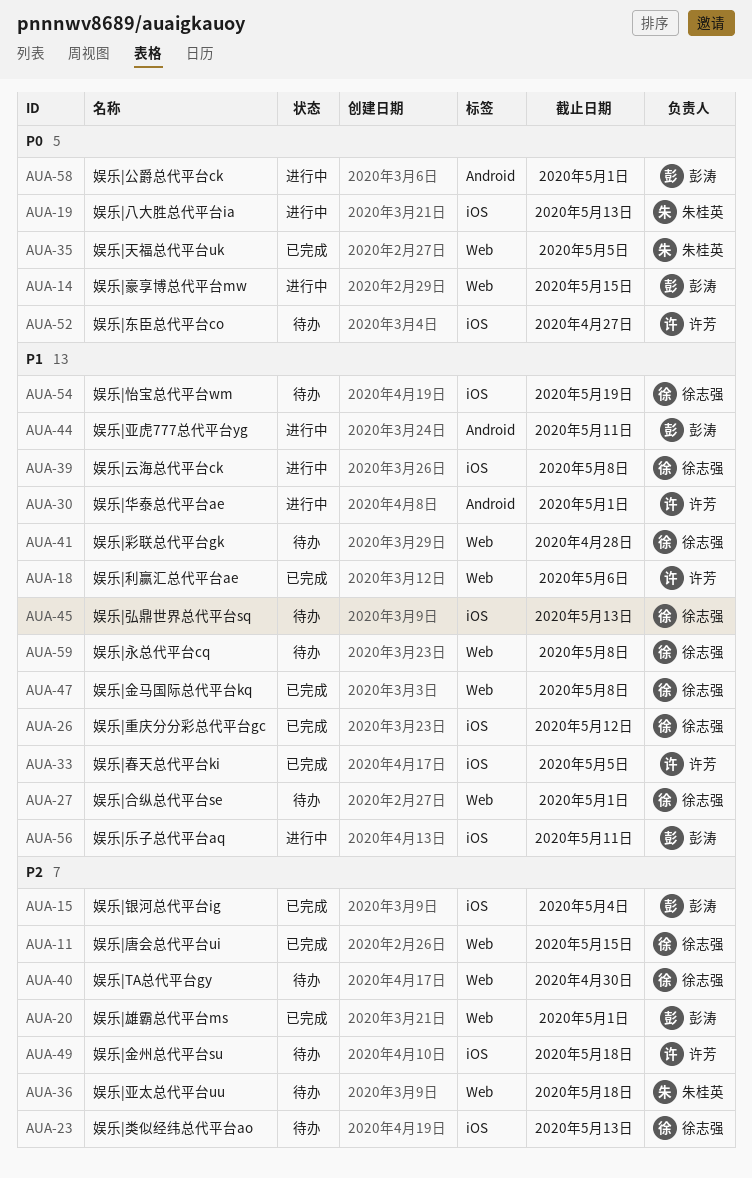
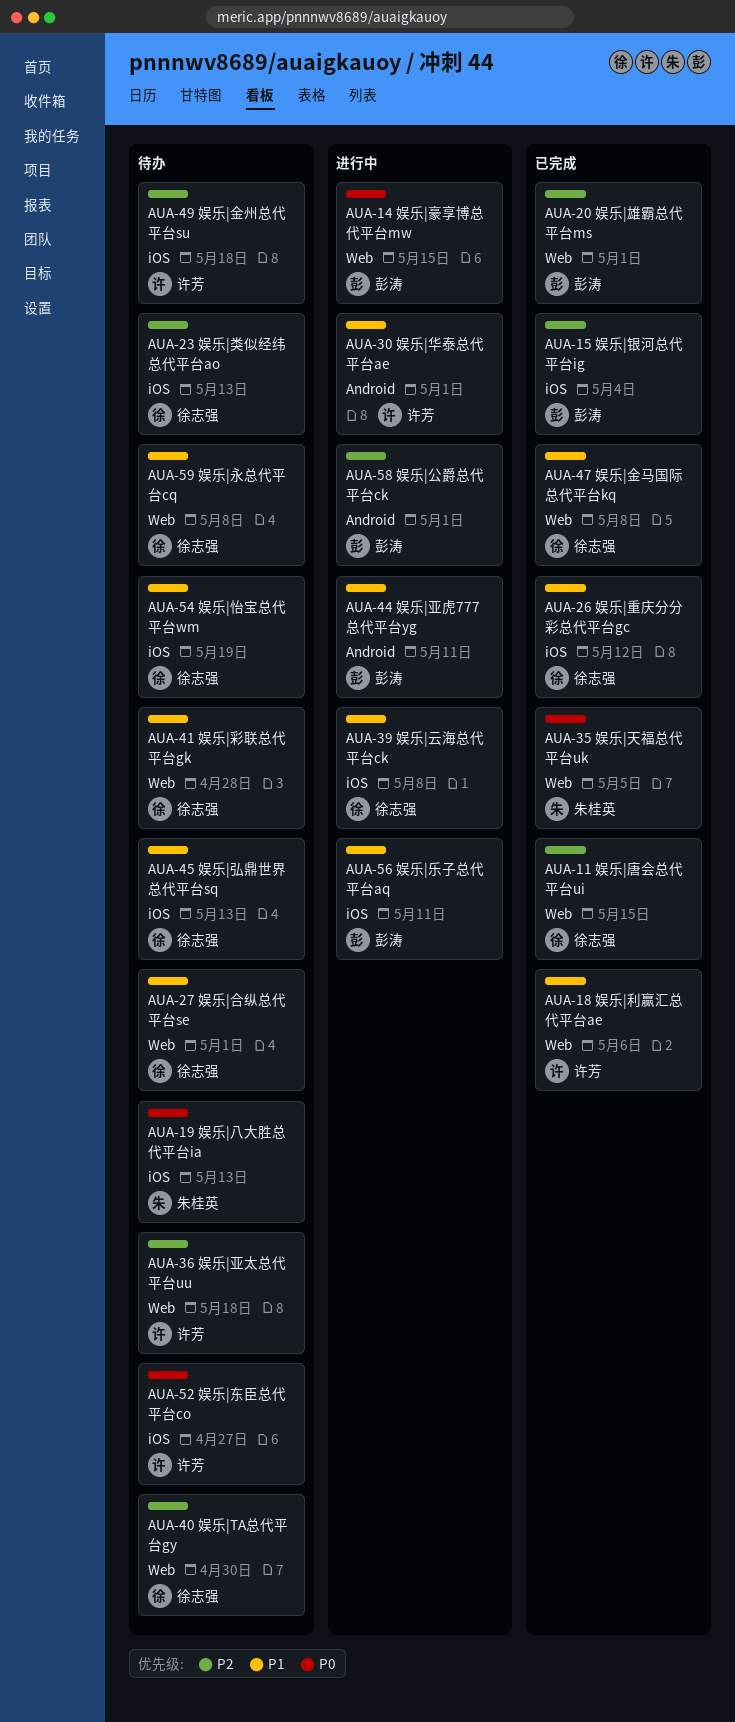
AUA-19, status: 进行中 -> 待办
AUA-33: present -> none
AUA-36, owner: 朱桂英 -> 许芳
AUA-58, priority: P0 -> P2

